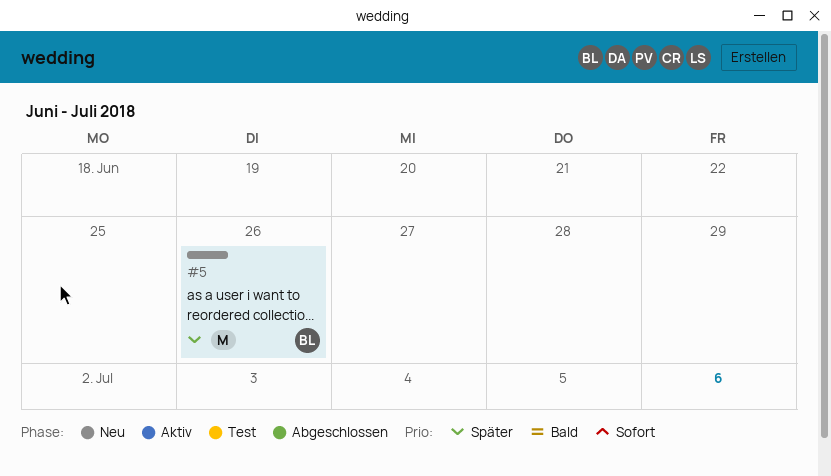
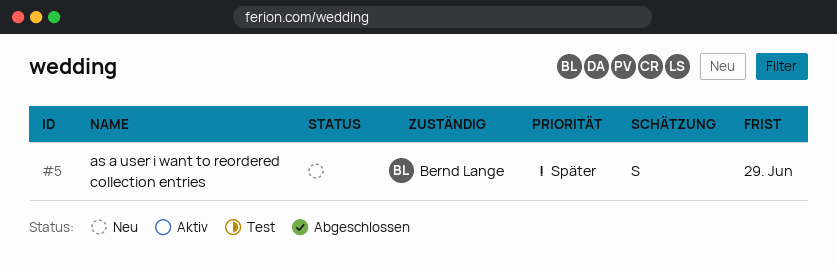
#5, estimate: M -> S
#5, due: Jun 26 -> Jun 29

